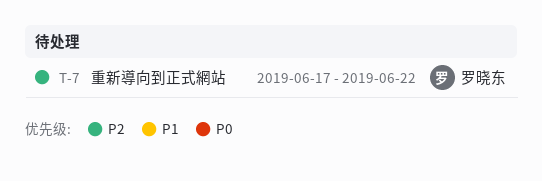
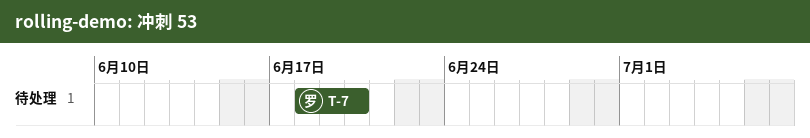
T-7, start: Jun 17 -> Jun 18
T-7, due: Jun 22 -> Jun 20

